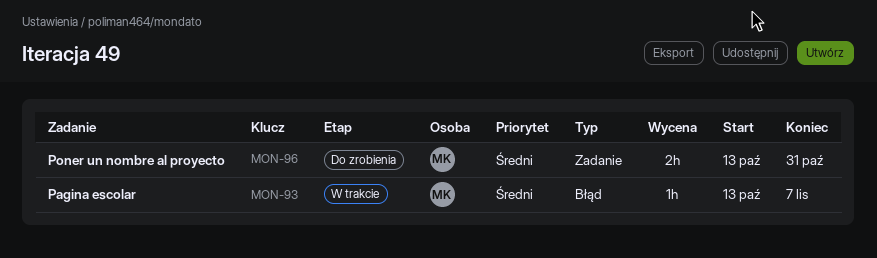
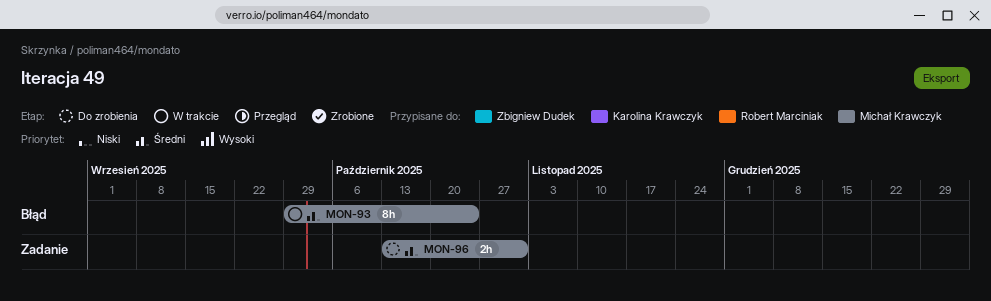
MON-93, estimate: 1h -> 8h
MON-93, start: Oct 13 -> Sep 29
MON-93, due: Nov 7 -> Oct 24

